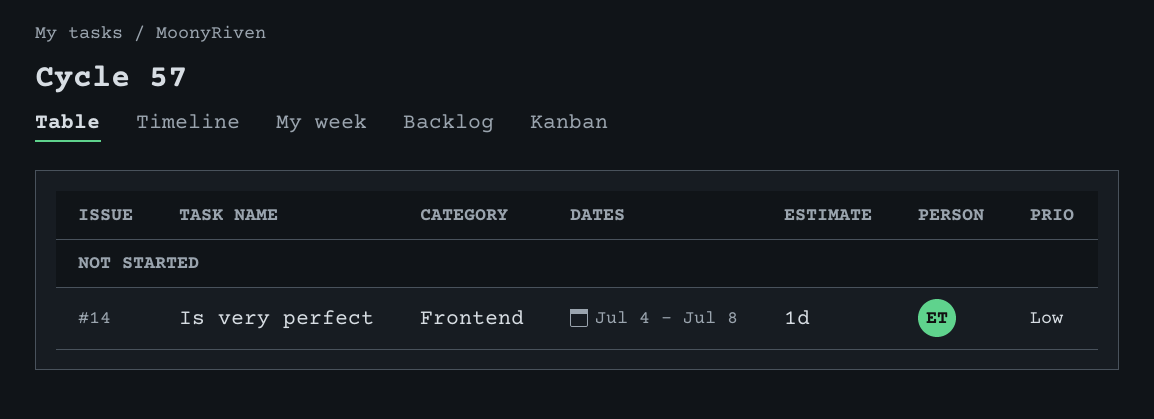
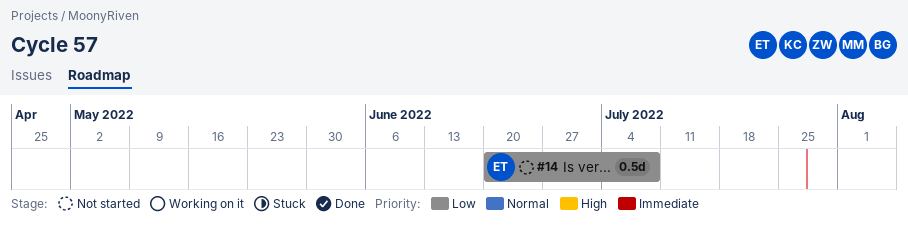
#14, estimate: 1d -> 0.5d
#14, start: Jul 4 -> Jun 20

